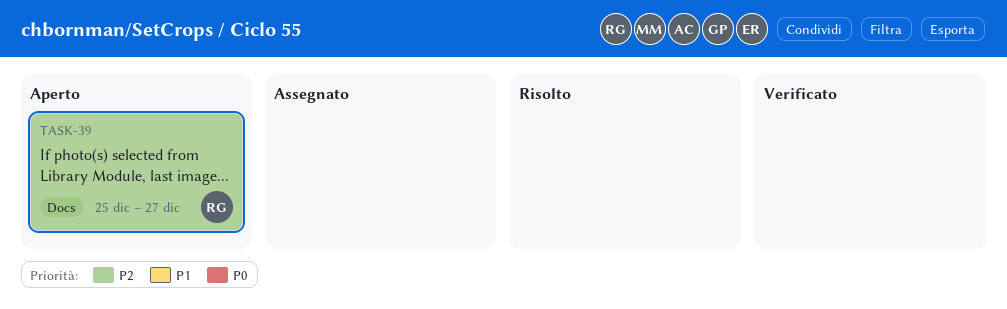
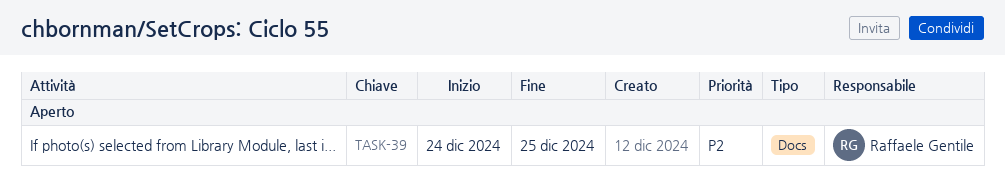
TASK-39, start: Dec 25 -> Dec 24
TASK-39, due: Dec 27 -> Dec 25

